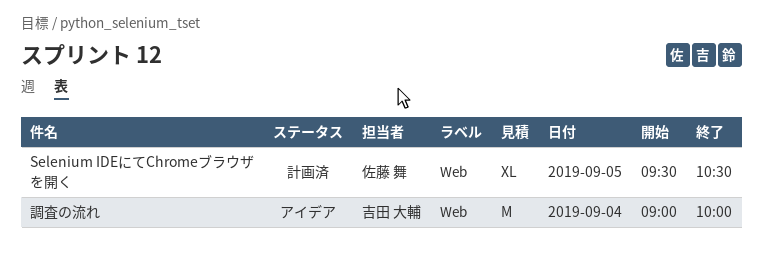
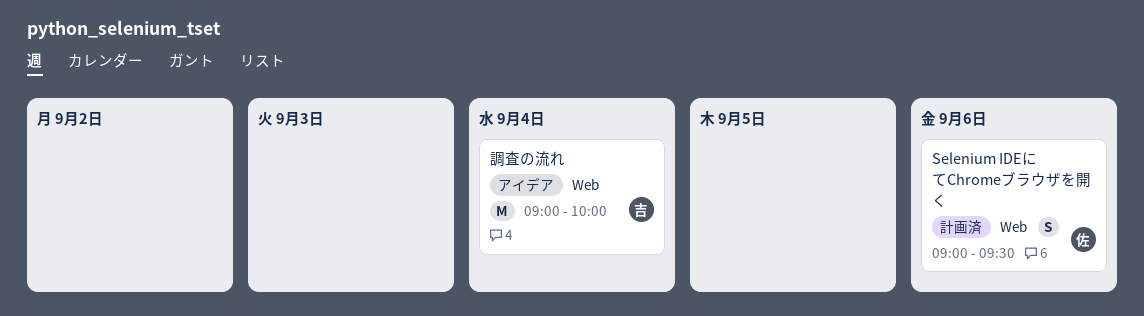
Selenium IDEにてChromeブラウザを開く, estimate: XL -> S
Selenium IDEにてChromeブラウザを開く, day: Sep 5 -> Sep 6
Selenium IDEにてChromeブラウザを開く, begins: 09:30 -> 09:00
Selenium IDEにてChromeブラウザを開く, ends: 10:30 -> 09:30

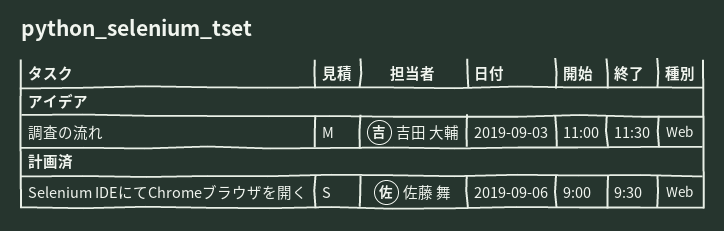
調査の流れ, day: Sep 4 -> Sep 3
調査の流れ, begins: 09:00 -> 11:00
調査の流れ, ends: 10:00 -> 11:30

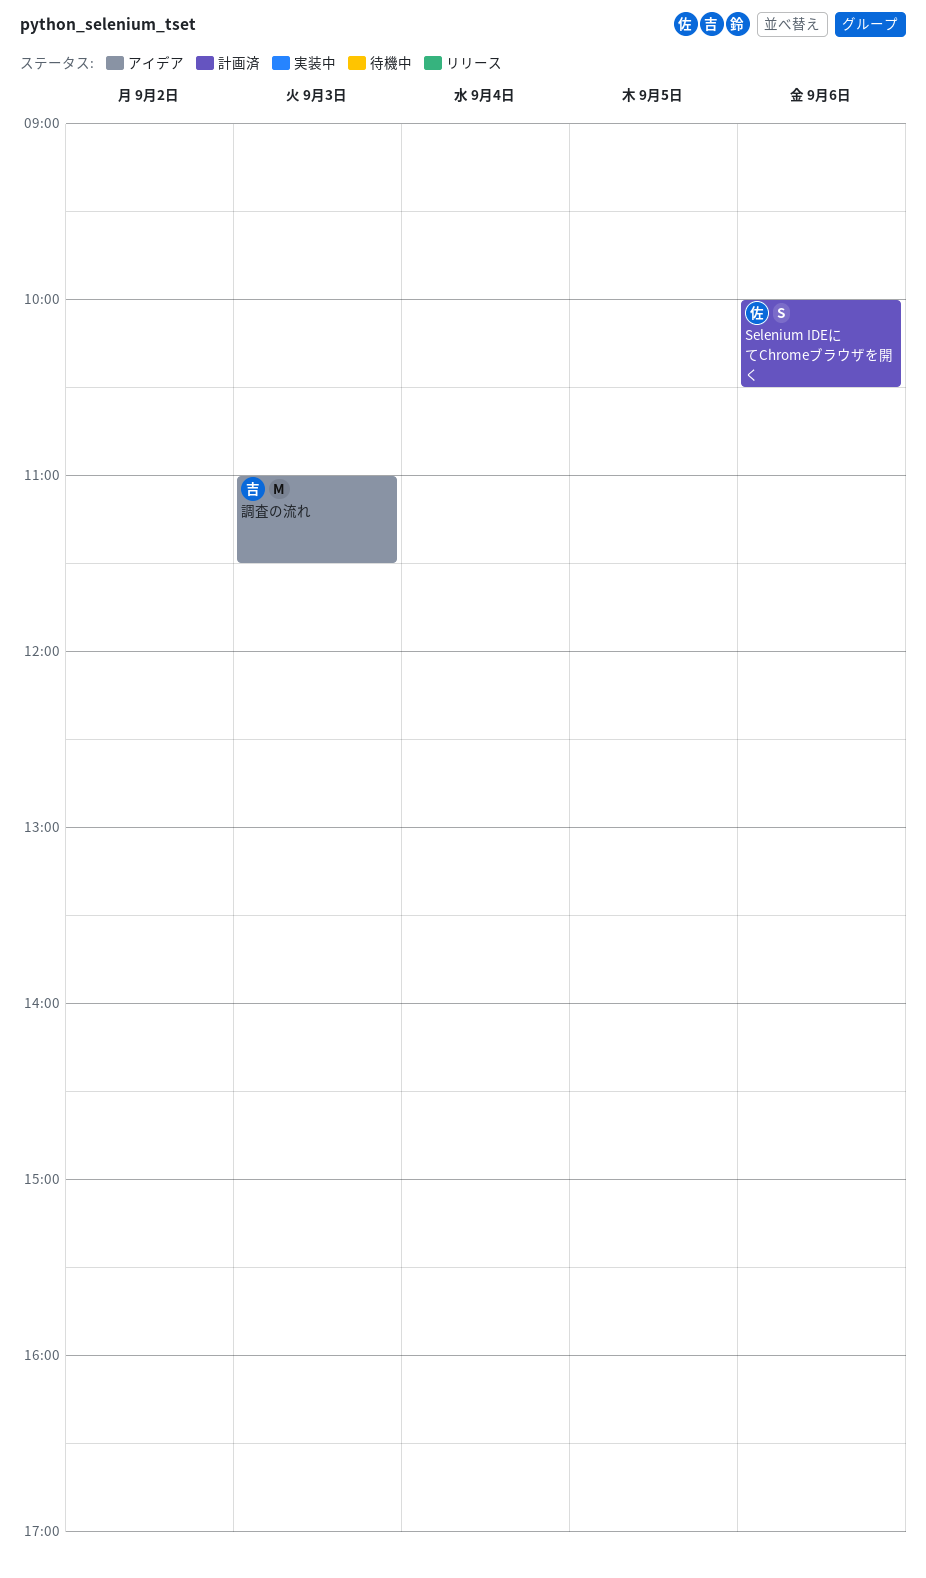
Selenium IDEにてChromeブラウザを開く, begins: 09:00 -> 10:00
Selenium IDEにてChromeブラウザを開く, ends: 09:30 -> 10:30

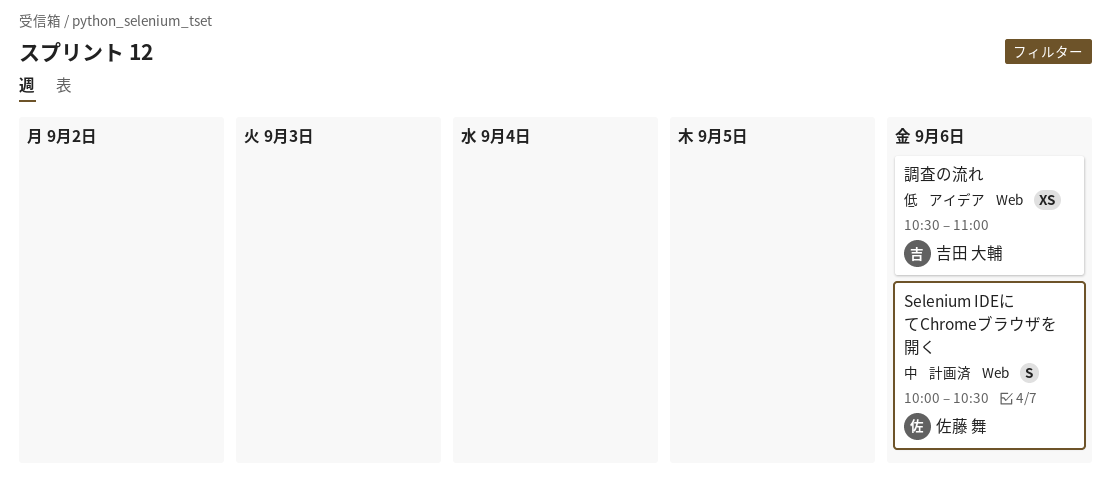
調査の流れ, estimate: M -> XS
調査の流れ, day: Sep 3 -> Sep 6
調査の流れ, begins: 11:00 -> 10:30
調査の流れ, ends: 11:30 -> 11:00

